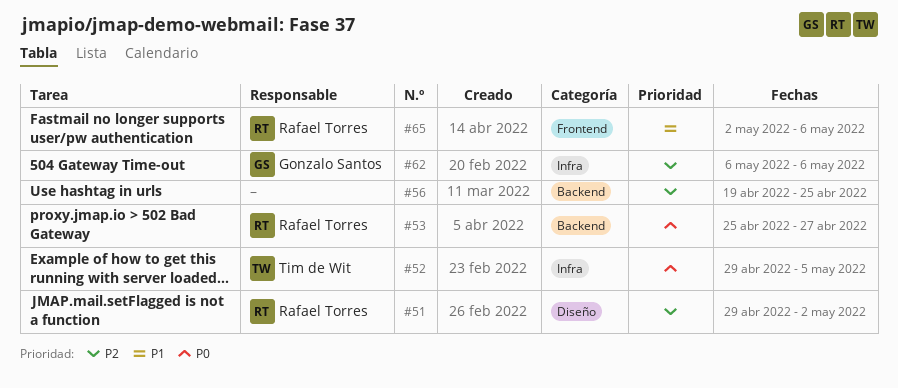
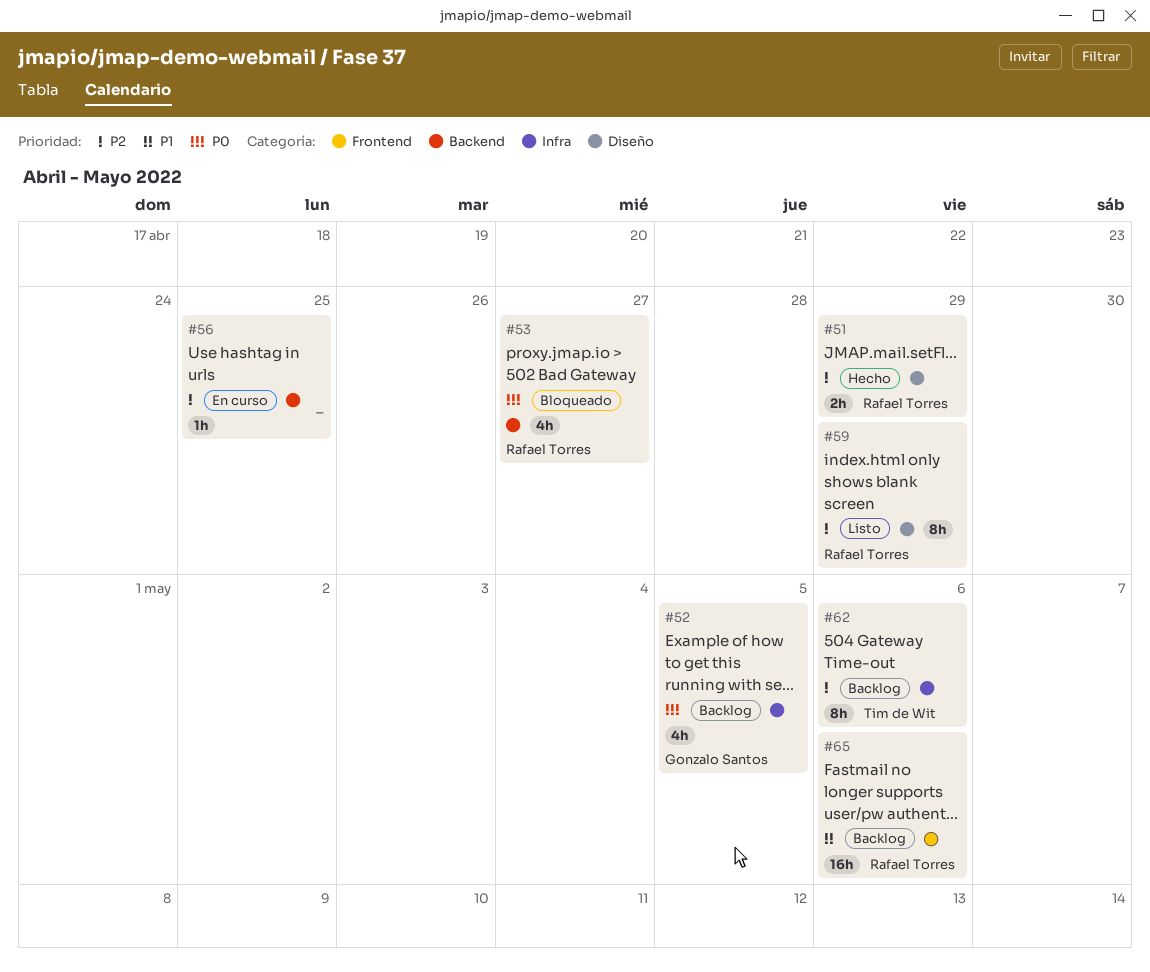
#51, due: May 2 -> Apr 29
#52, owner: Tim de Wit -> Gonzalo Santos
#59: none -> present
#62, owner: Gonzalo Santos -> Tim de Wit

